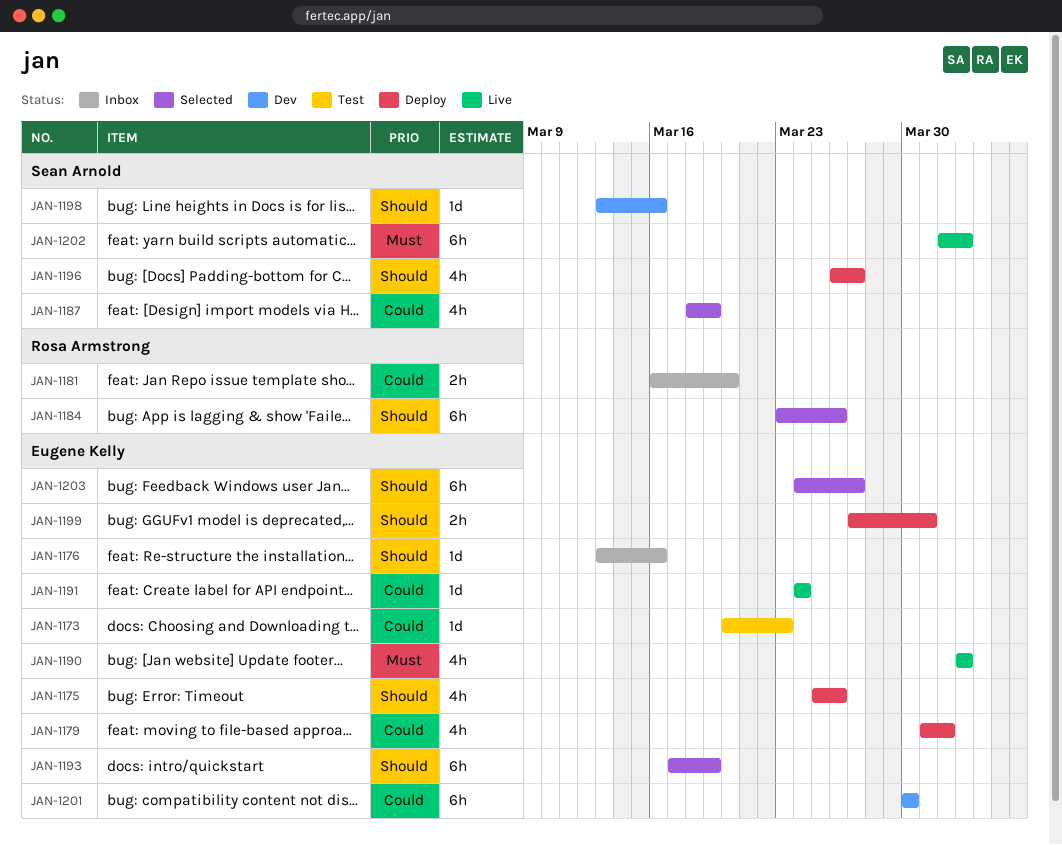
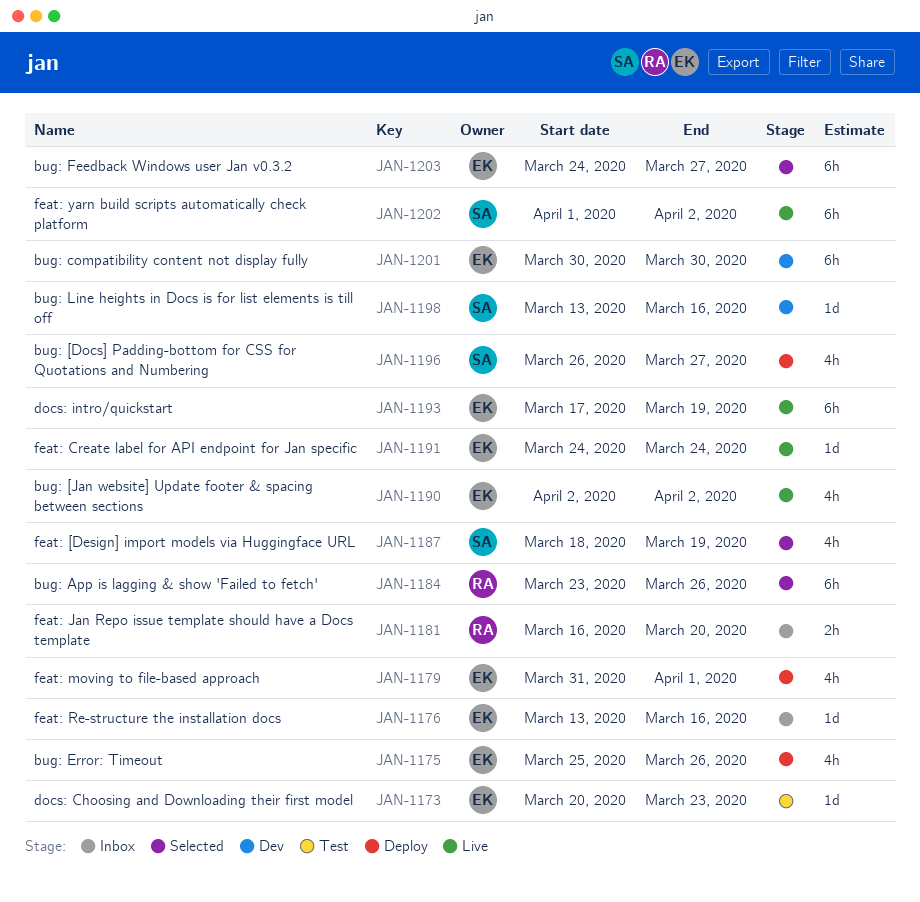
JAN-1193, status: Selected -> Live
JAN-1199: present -> none

